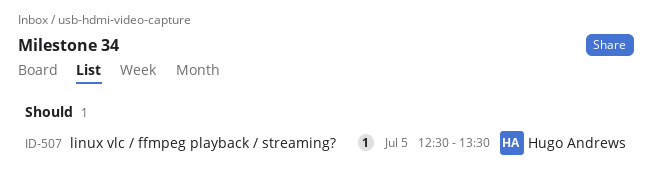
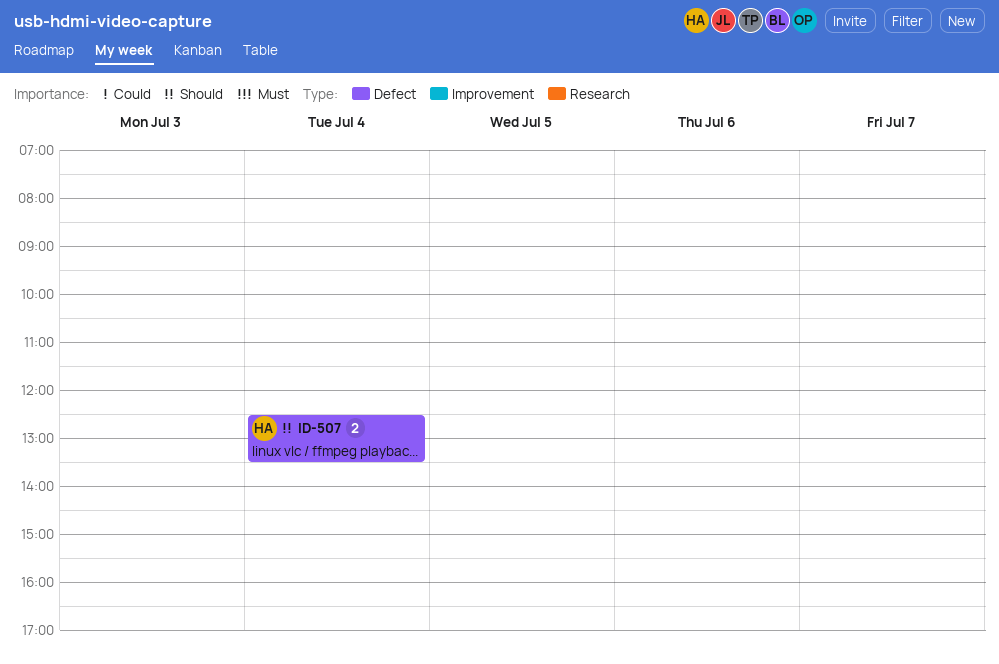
ID-507, estimate: 1 -> 2
ID-507, day: Jul 5 -> Jul 4

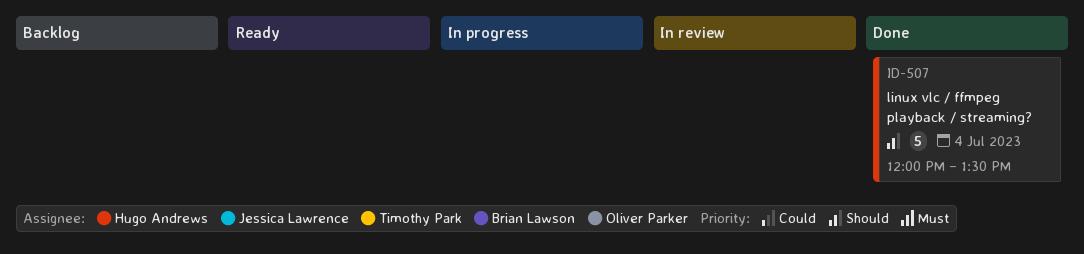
ID-507, estimate: 2 -> 5
ID-507, begins: 12:30 -> 12:00

